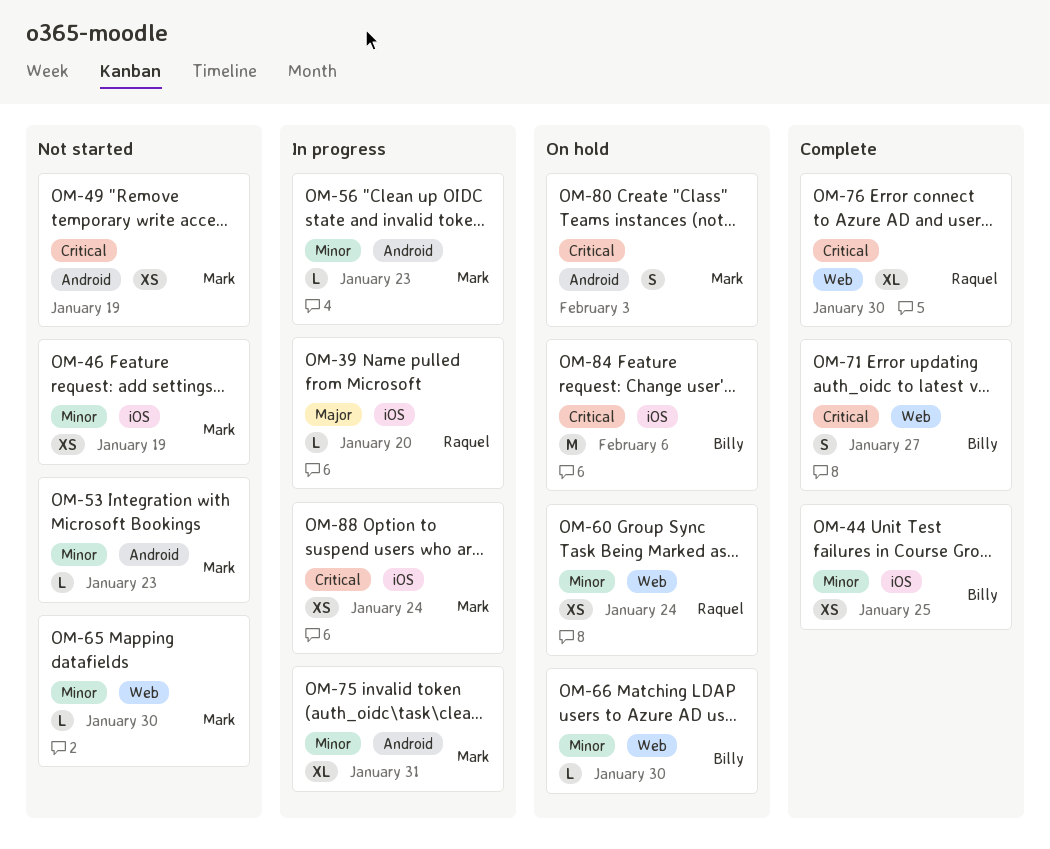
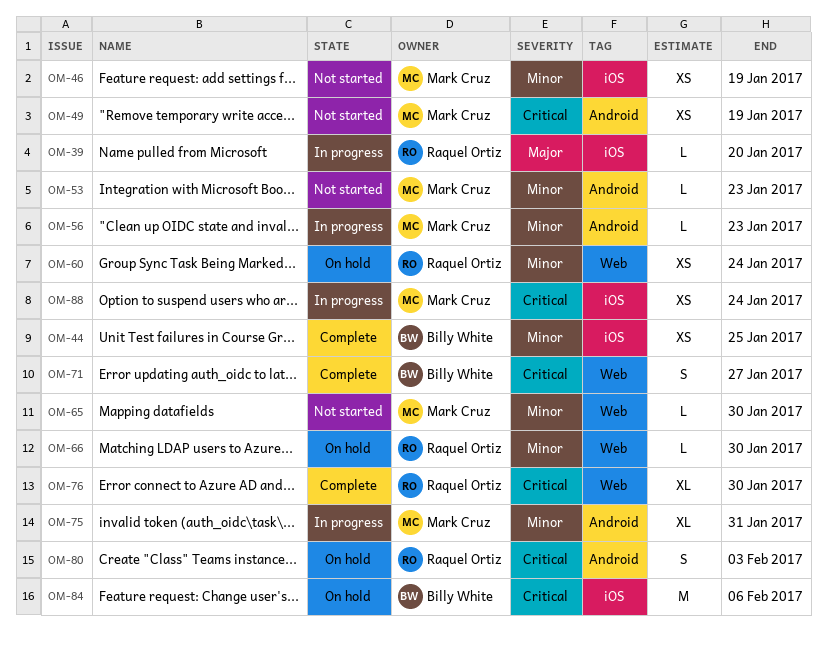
OM-66, owner: Billy White -> Raquel Ortiz
OM-80, owner: Mark Cruz -> Raquel Ortiz

